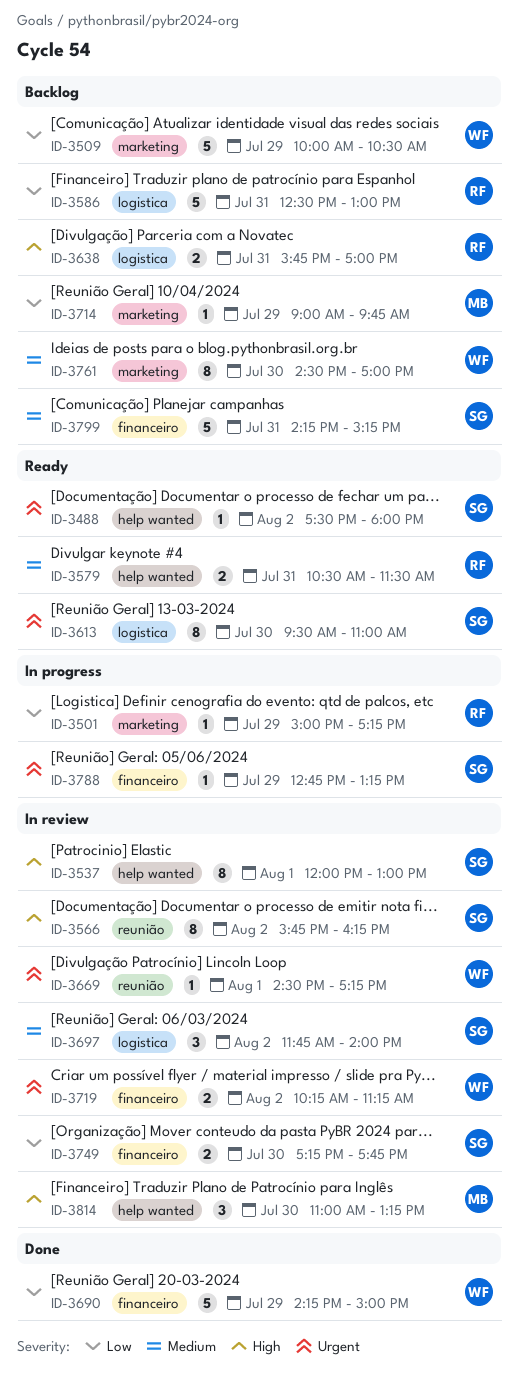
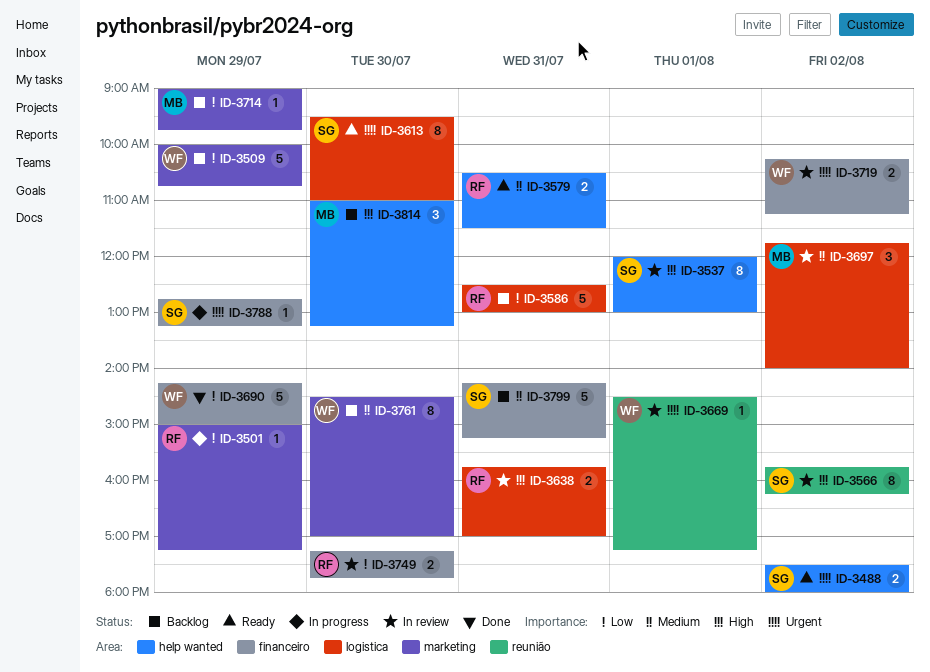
ID-3488, estimate: 1 -> 2
ID-3509, ends: 10:30 -> 10:45
ID-3638, status: Backlog -> In review
ID-3697, owner: SG -> MB
ID-3749, owner: SG -> RF
ID-3814, status: In review -> Backlog

